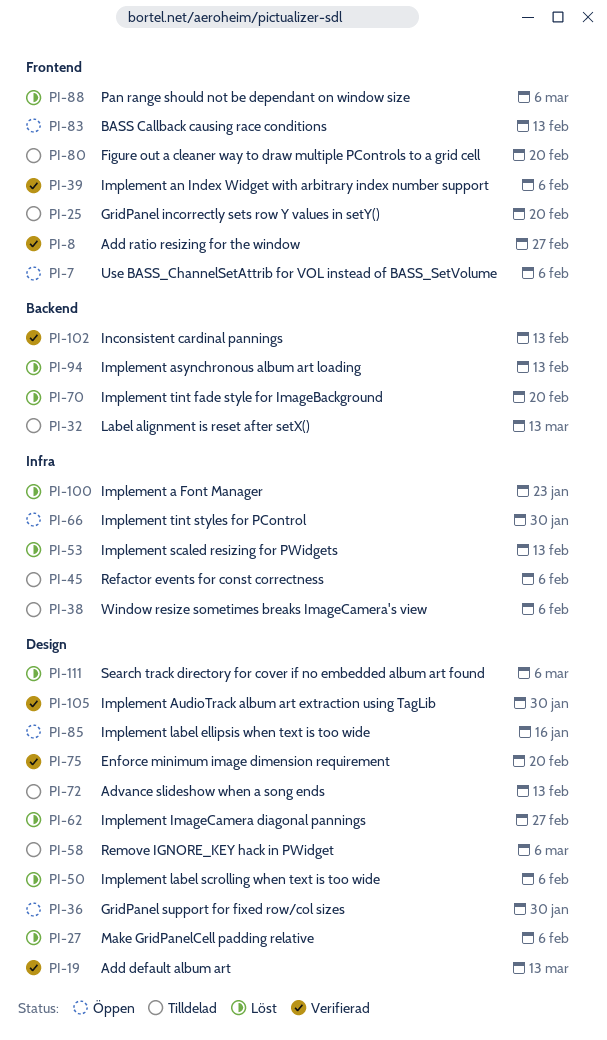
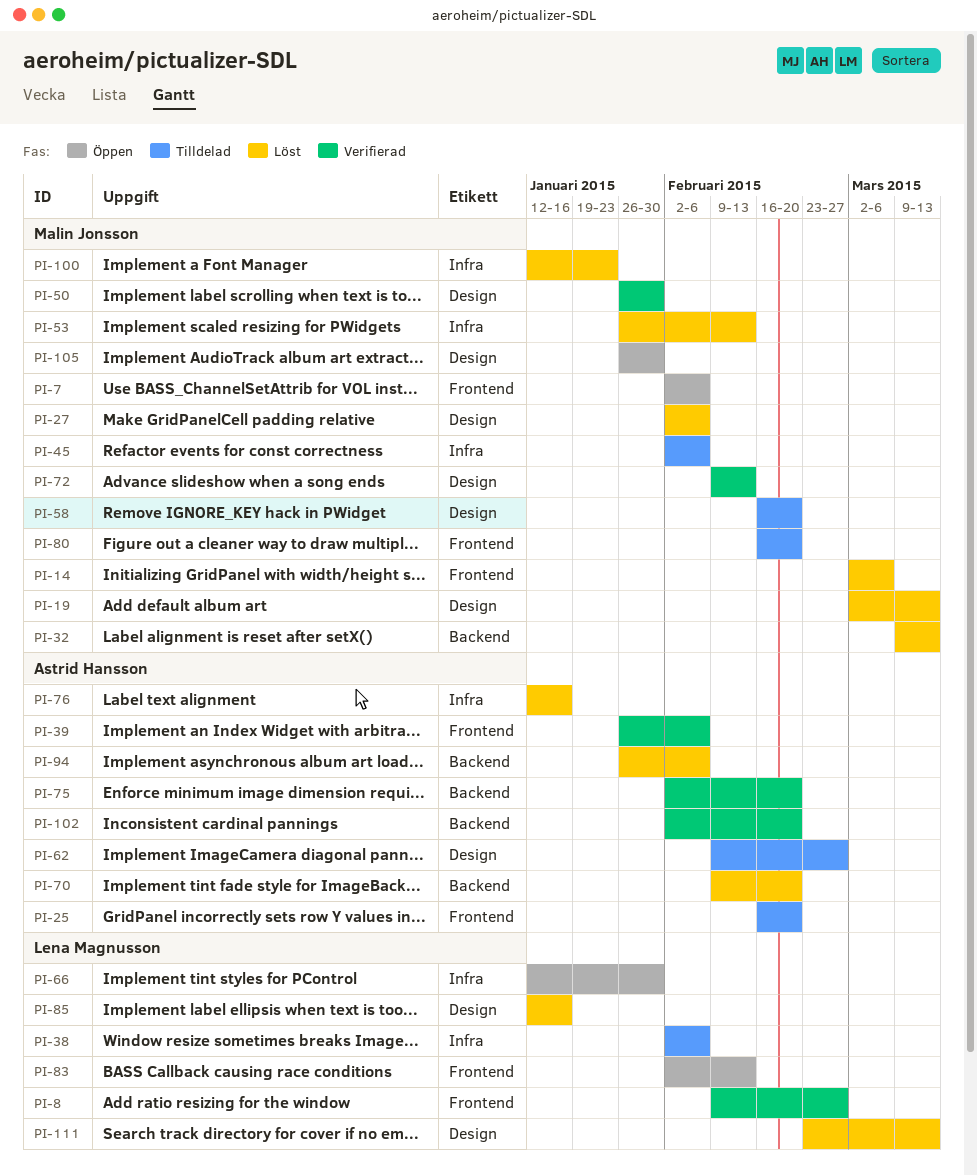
PI-14: none -> present
PI-19, status: Verifierad -> Löst
PI-32, status: Tilldelad -> Löst
PI-36: present -> none
PI-50, status: Löst -> Verifierad
PI-50, due: Feb 6 -> Jan 30
PI-58, due: Mar 6 -> Feb 20
PI-62, status: Löst -> Tilldelad
PI-72, status: Tilldelad -> Verifierad
PI-75, label: Design -> Backend
PI-76: none -> present
PI-85, status: Öppen -> Löst
PI-88: present -> none
PI-94, due: Feb 13 -> Feb 6
PI-102, due: Feb 13 -> Feb 20
PI-105, status: Verifierad -> Öppen
PI-111, due: Mar 6 -> Mar 13

